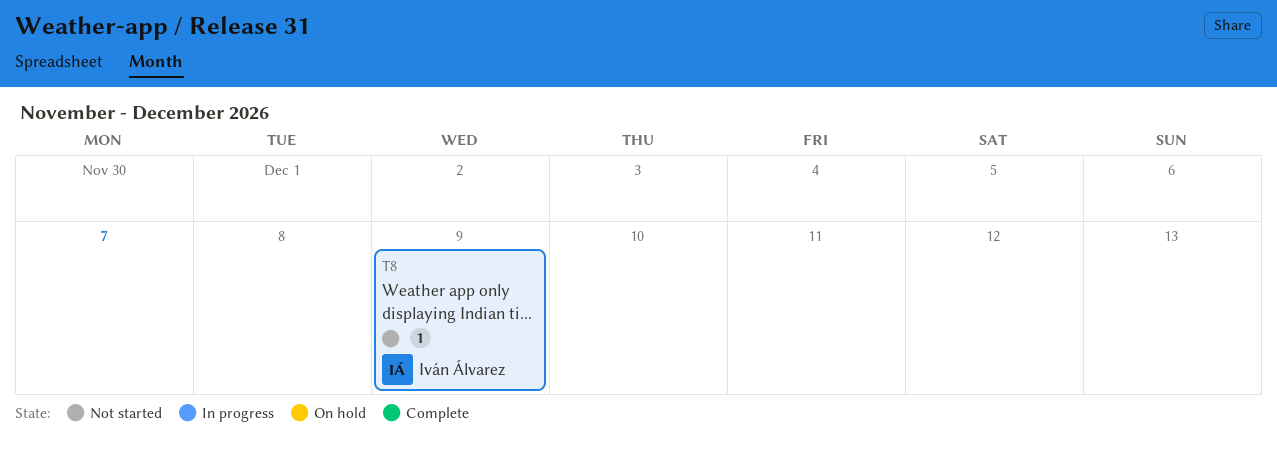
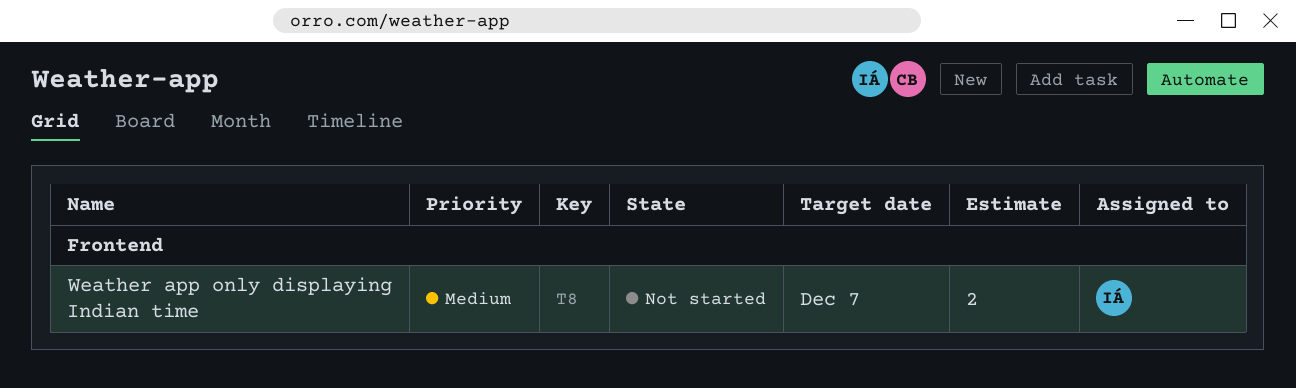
T8, estimate: 1 -> 2
T8, due: Dec 9 -> Dec 7

